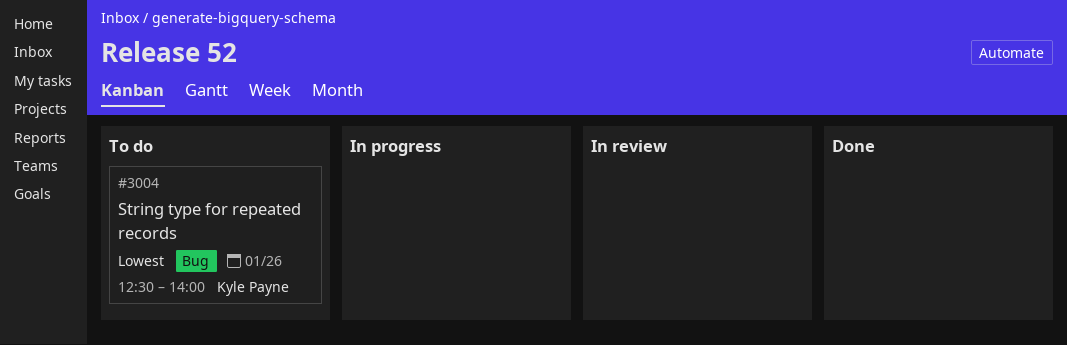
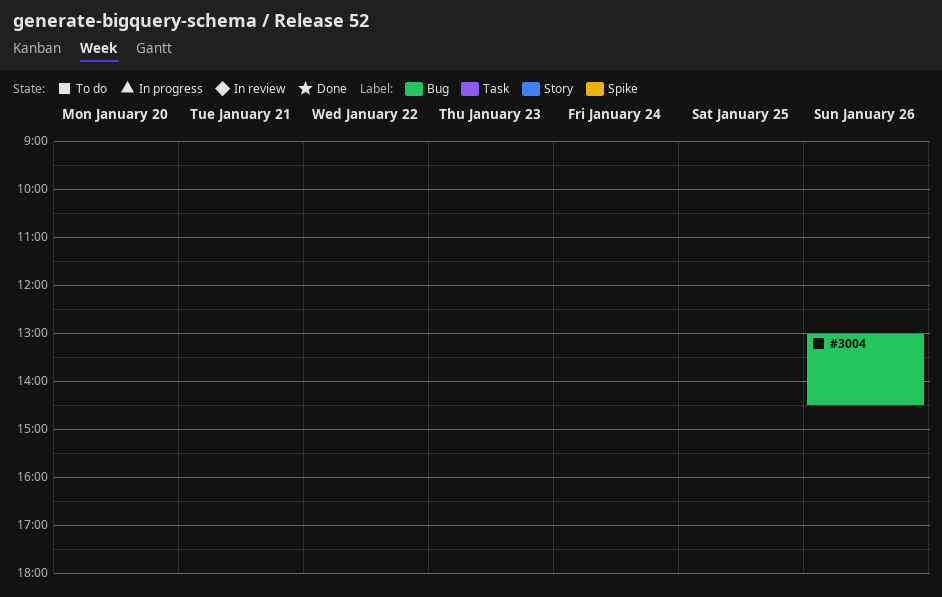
#3004, begins: 12:30 -> 13:00
#3004, ends: 14:00 -> 14:30

